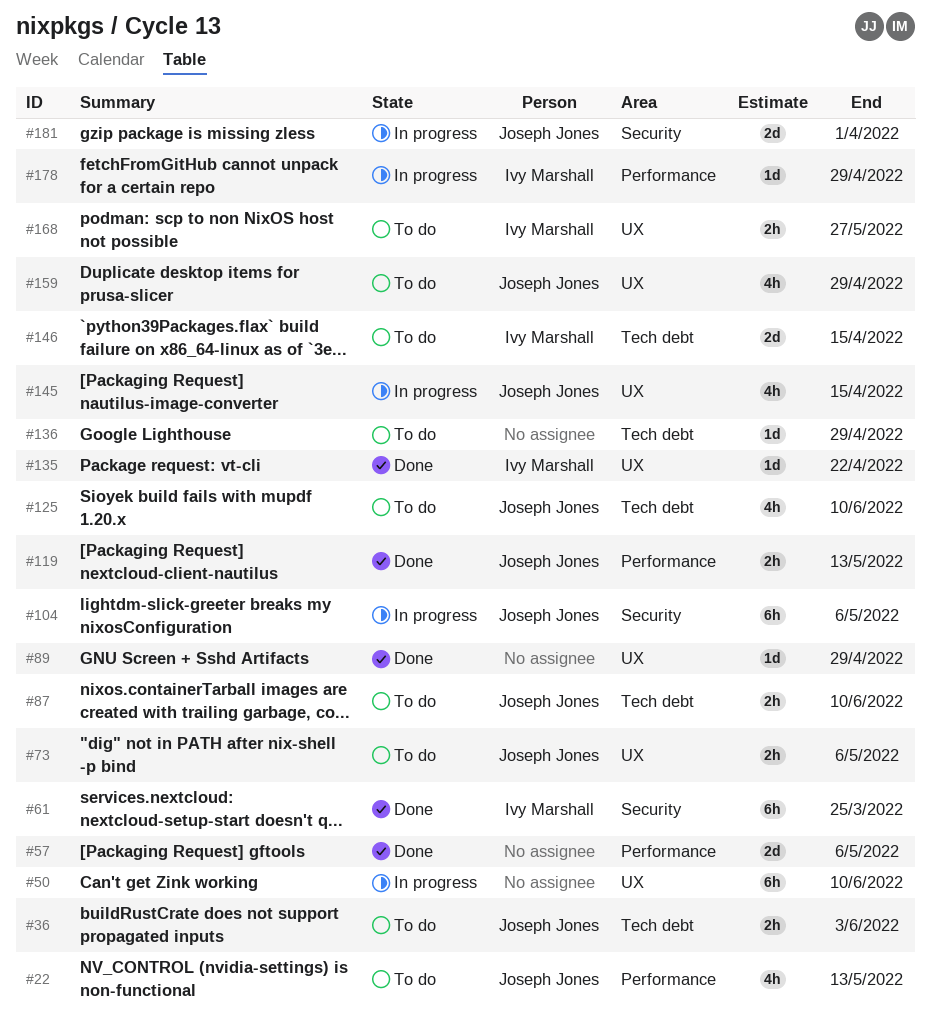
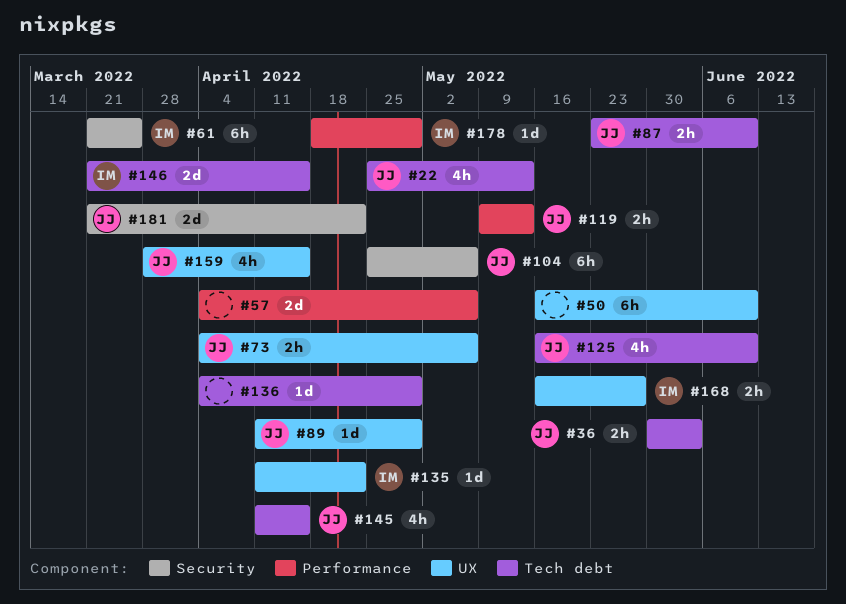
#22, label: Performance -> Tech debt
#89, owner: none -> Joseph Jones
#145, label: UX -> Tech debt
#159, due: Apr 29 -> Apr 15
#181, due: Apr 1 -> Apr 22

